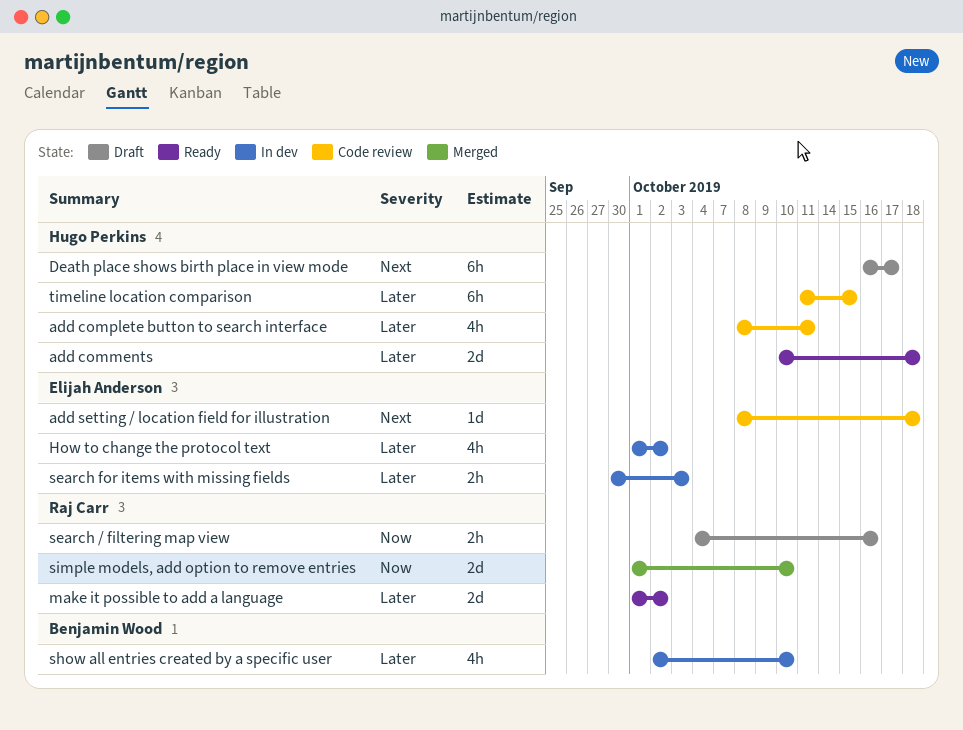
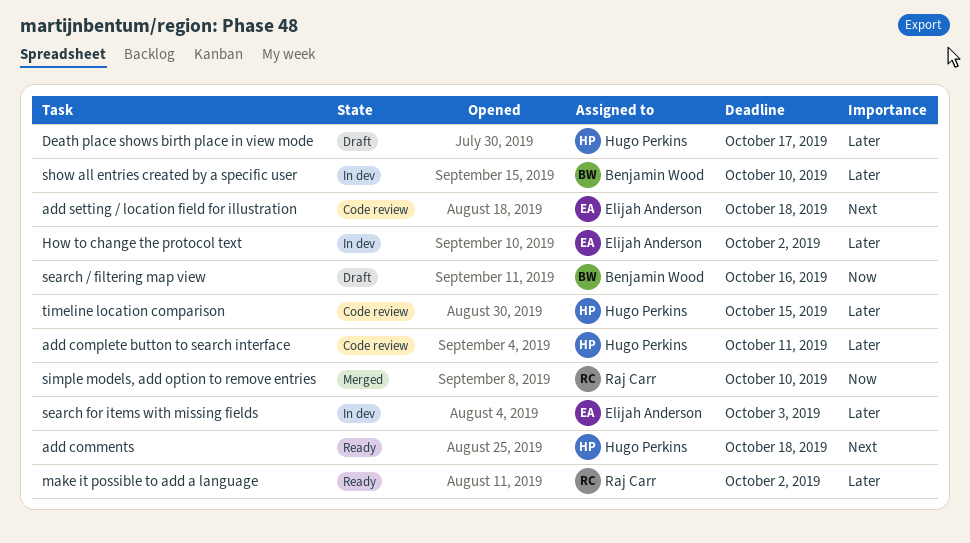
add comments, priority: Later -> Next
Death place shows birth place in view mode, priority: Next -> Later
search / filtering map view, owner: Raj Carr -> Benjamin Wood

